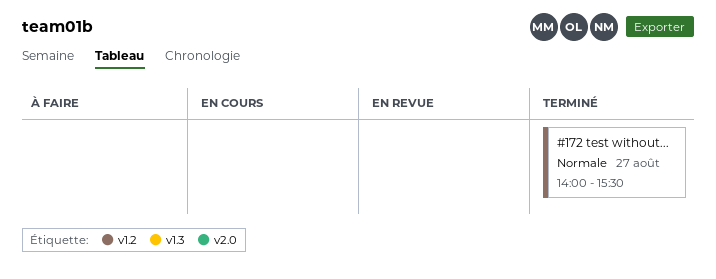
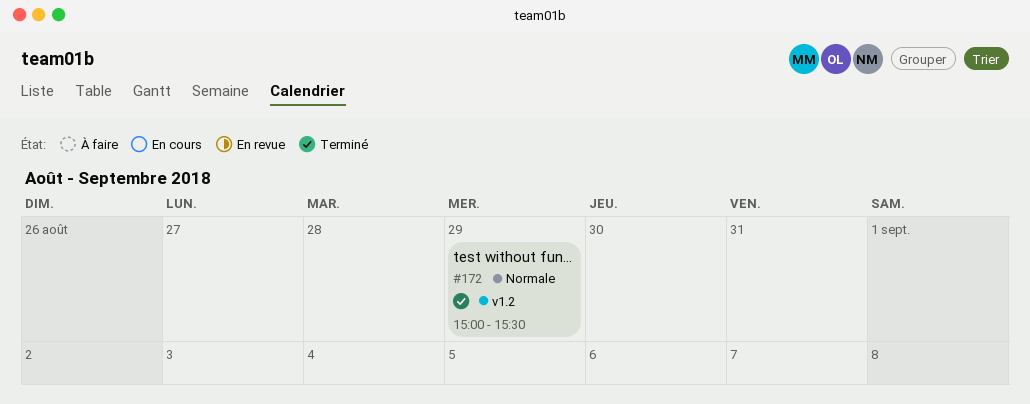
#172, day: Aug 27 -> Aug 29
#172, begins: 14:00 -> 15:00

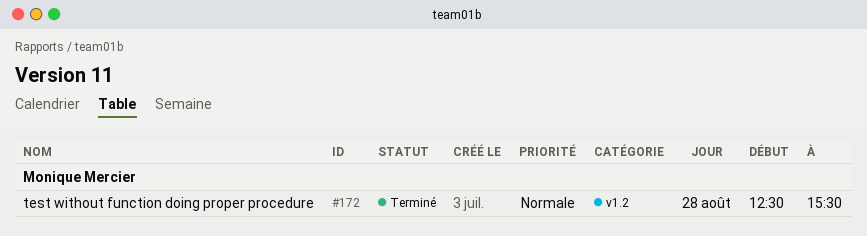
#172, day: Aug 29 -> Aug 28
#172, begins: 15:00 -> 12:30

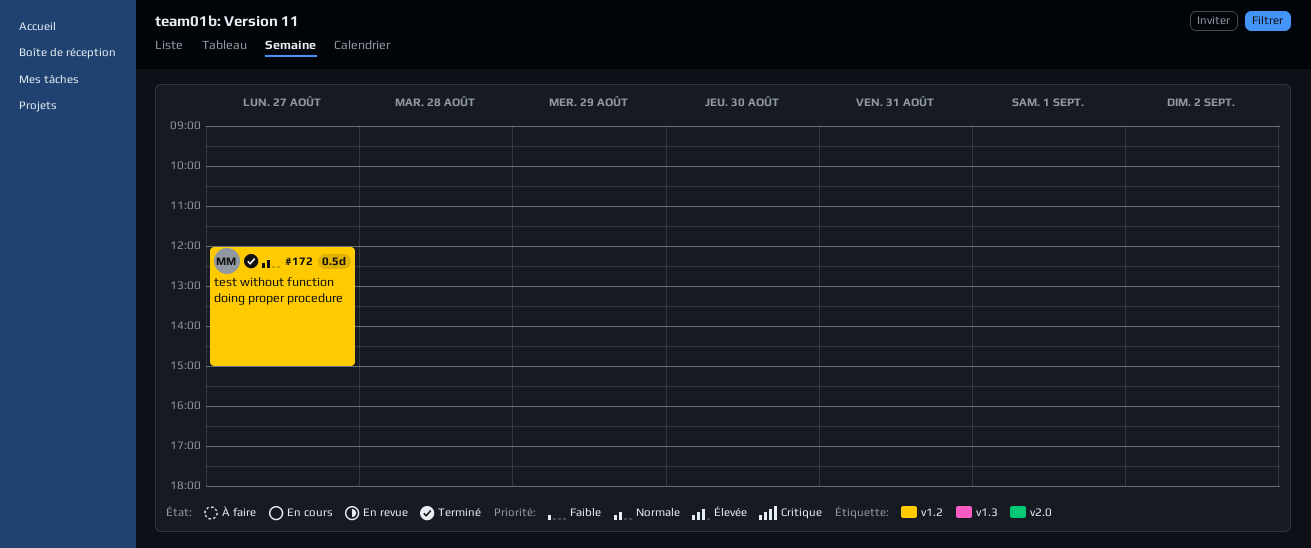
#172, day: Aug 28 -> Aug 27
#172, begins: 12:30 -> 12:00
#172, ends: 15:30 -> 15:00

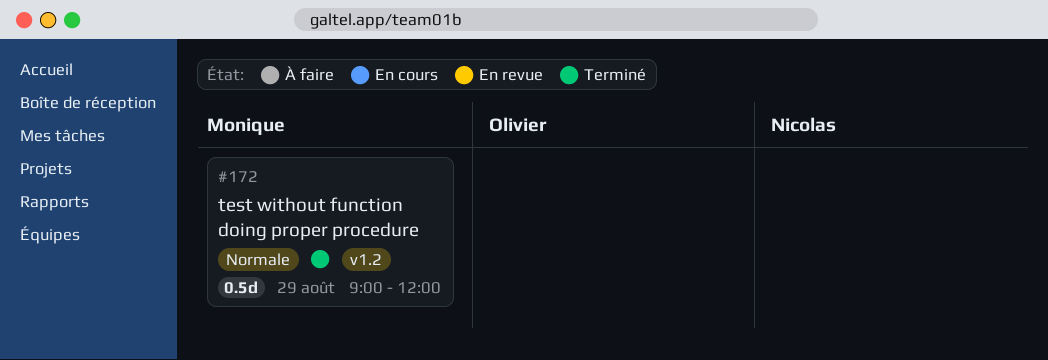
#172, day: Aug 27 -> Aug 29
#172, begins: 12:00 -> 09:00
#172, ends: 15:00 -> 12:00

